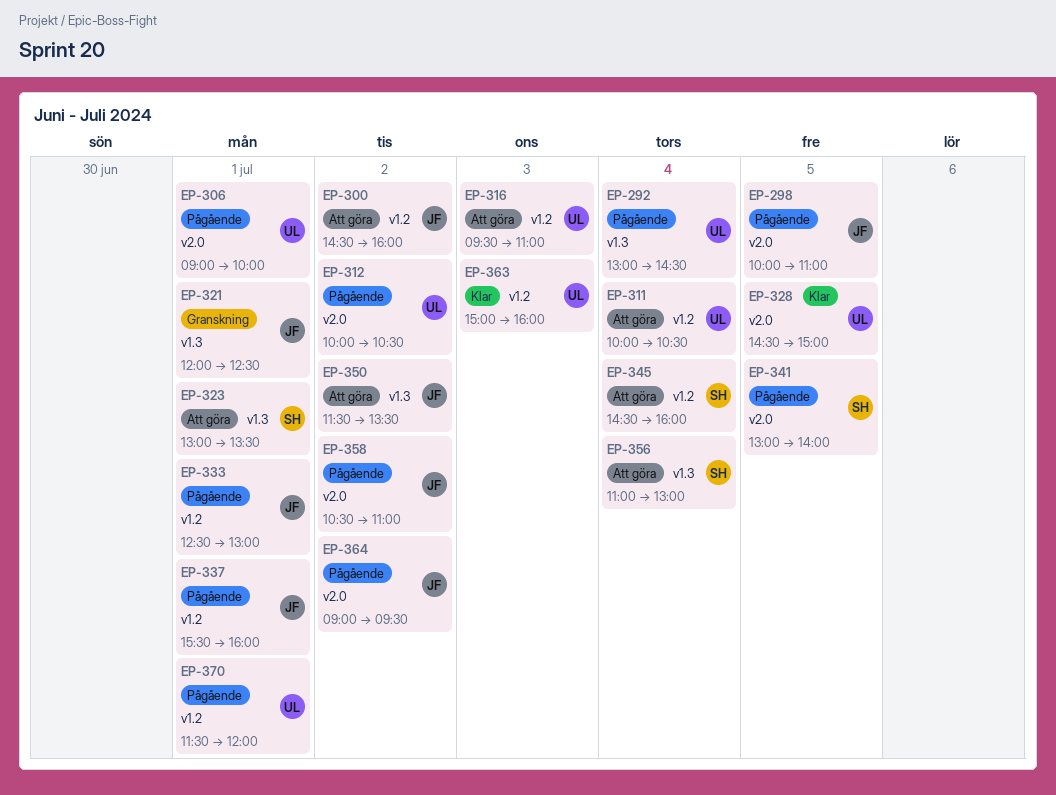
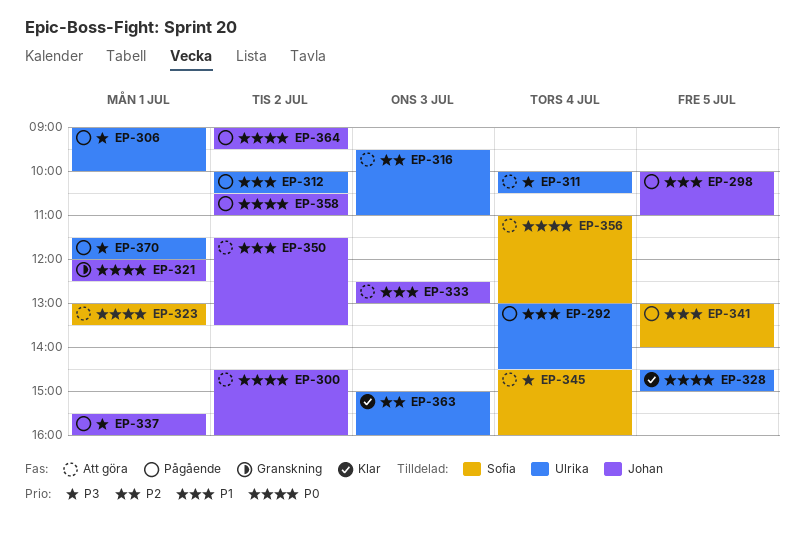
EP-333, status: Pågående -> Att göra
EP-333, day: Jul 1 -> Jul 3

